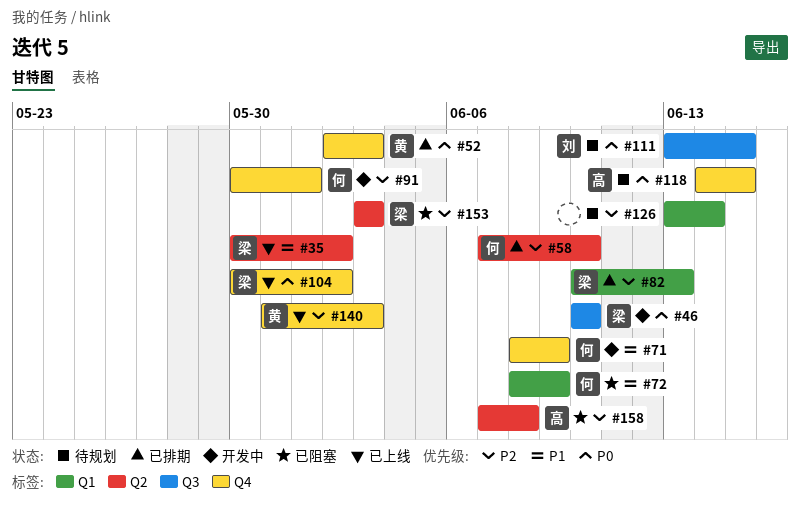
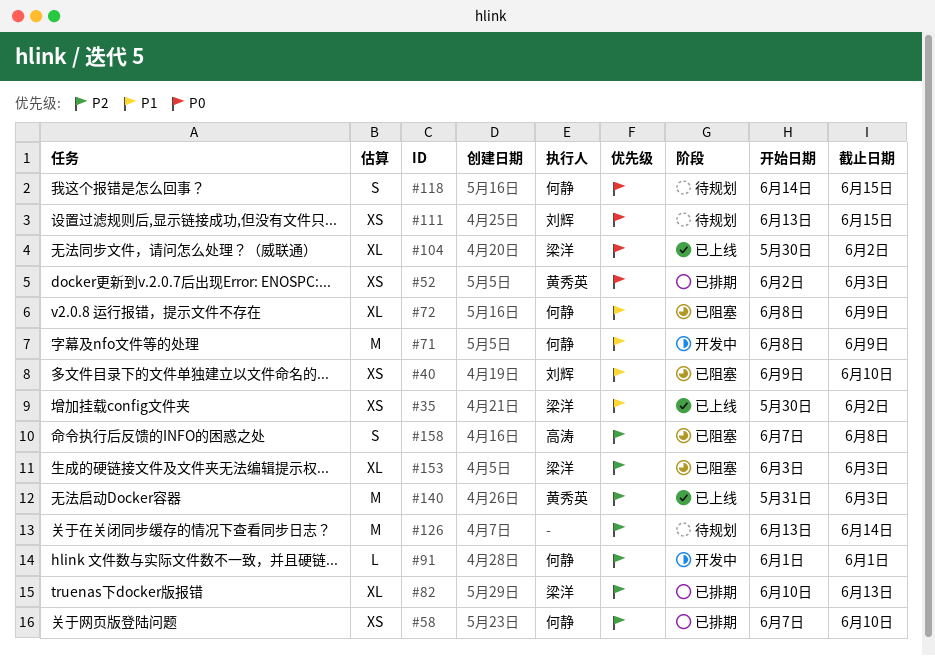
#40: none -> present
#46: present -> none
#91, start: May 30 -> Jun 1
#118, owner: 高涛 -> 何静

